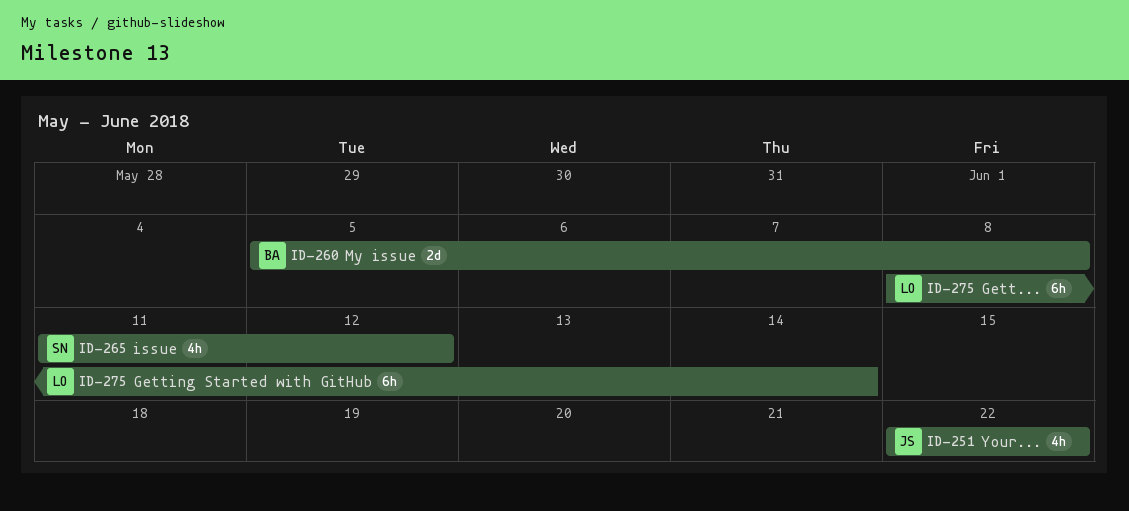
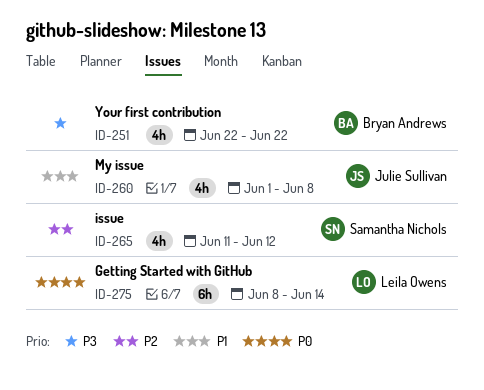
ID-251, owner: Julie Sullivan -> Bryan Andrews
ID-260, owner: Bryan Andrews -> Julie Sullivan
ID-260, estimate: 2d -> 4h
ID-260, start: Jun 5 -> Jun 1

